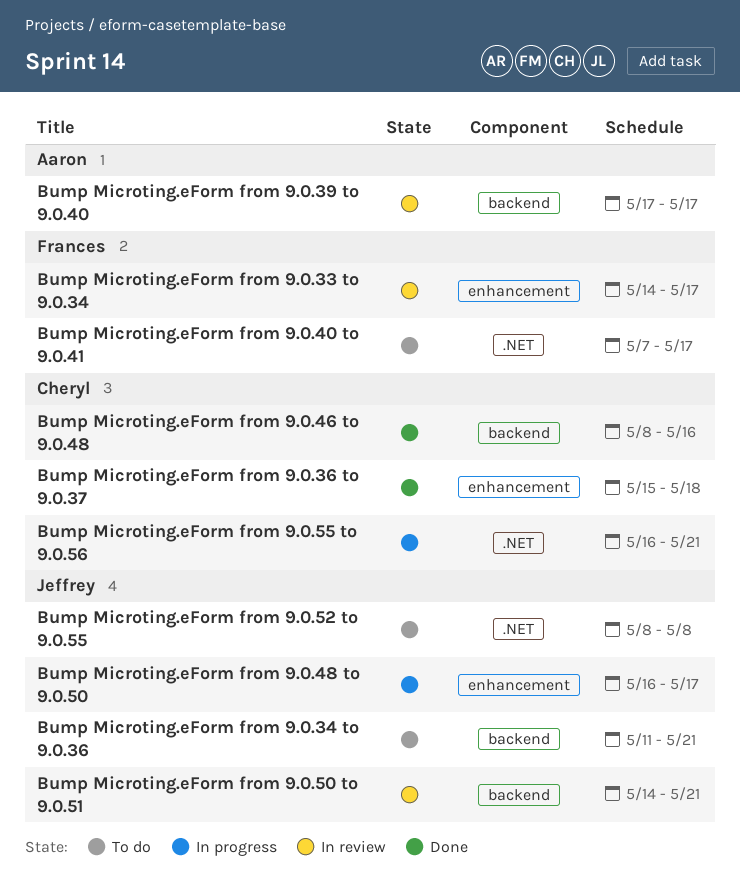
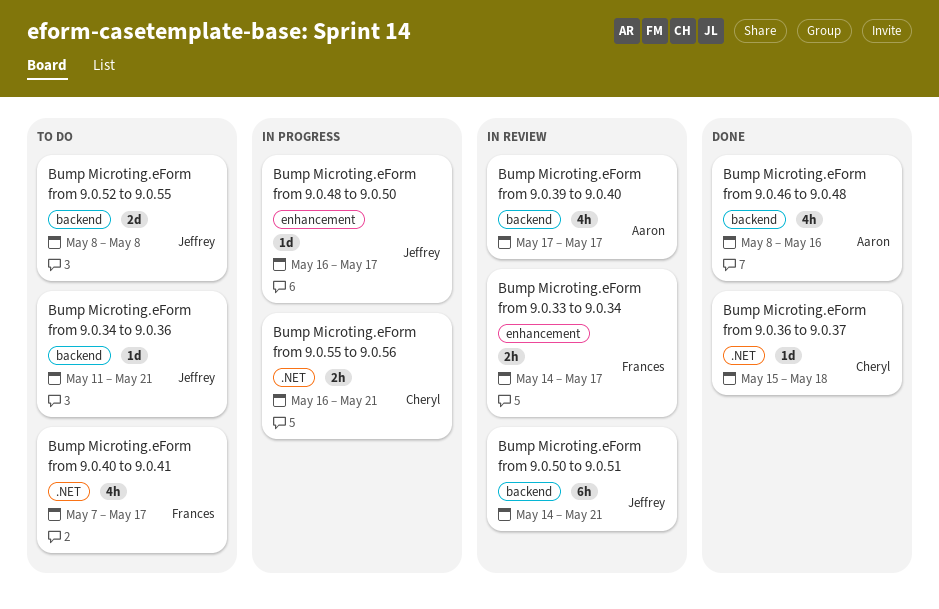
Bump Microting.eForm from 9.0.36 to 9.0.37, label: enhancement -> .NET
Bump Microting.eForm from 9.0.46 to 9.0.48, owner: Cheryl -> Aaron
Bump Microting.eForm from 9.0.52 to 9.0.55, label: .NET -> backend

